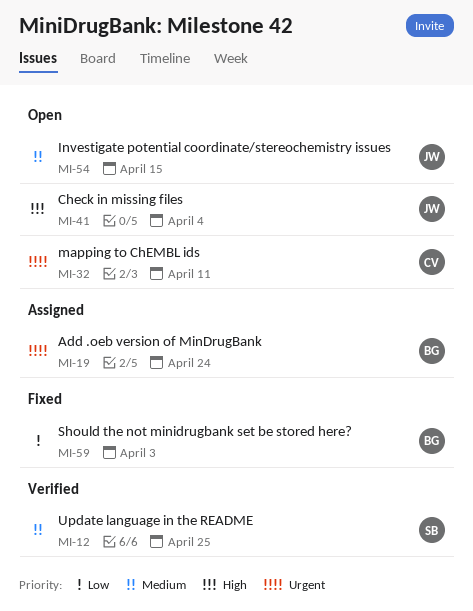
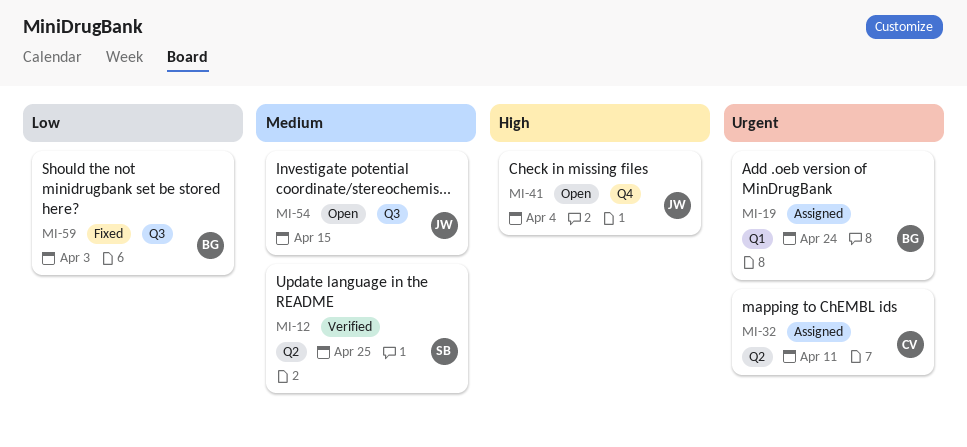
MI-32, status: Open -> Assigned

